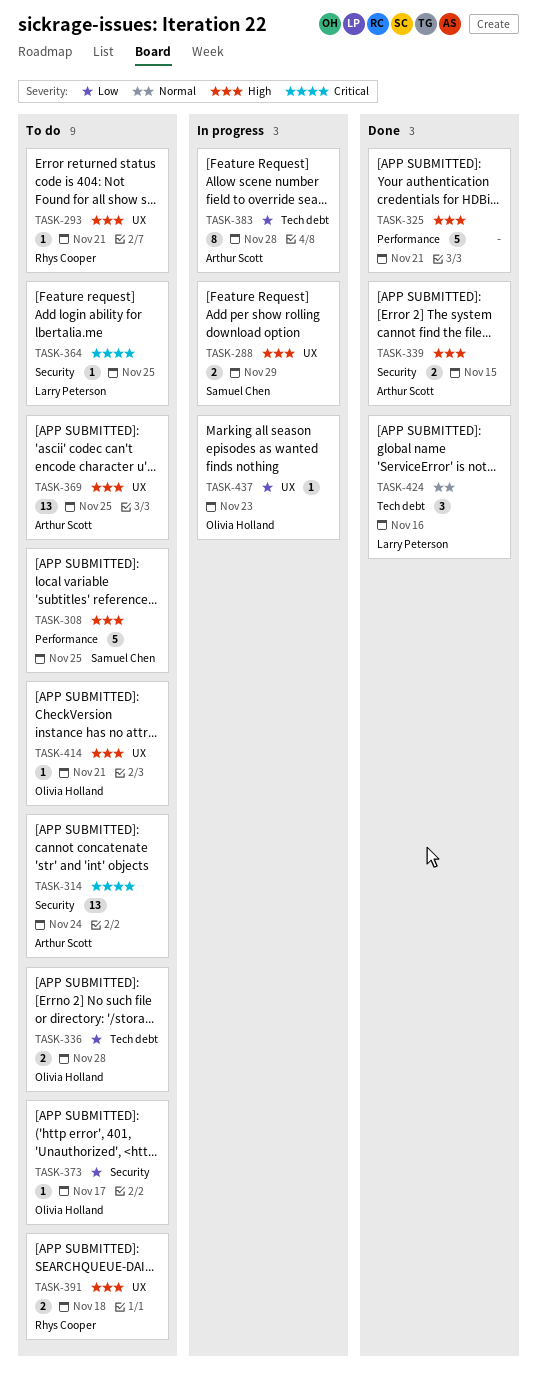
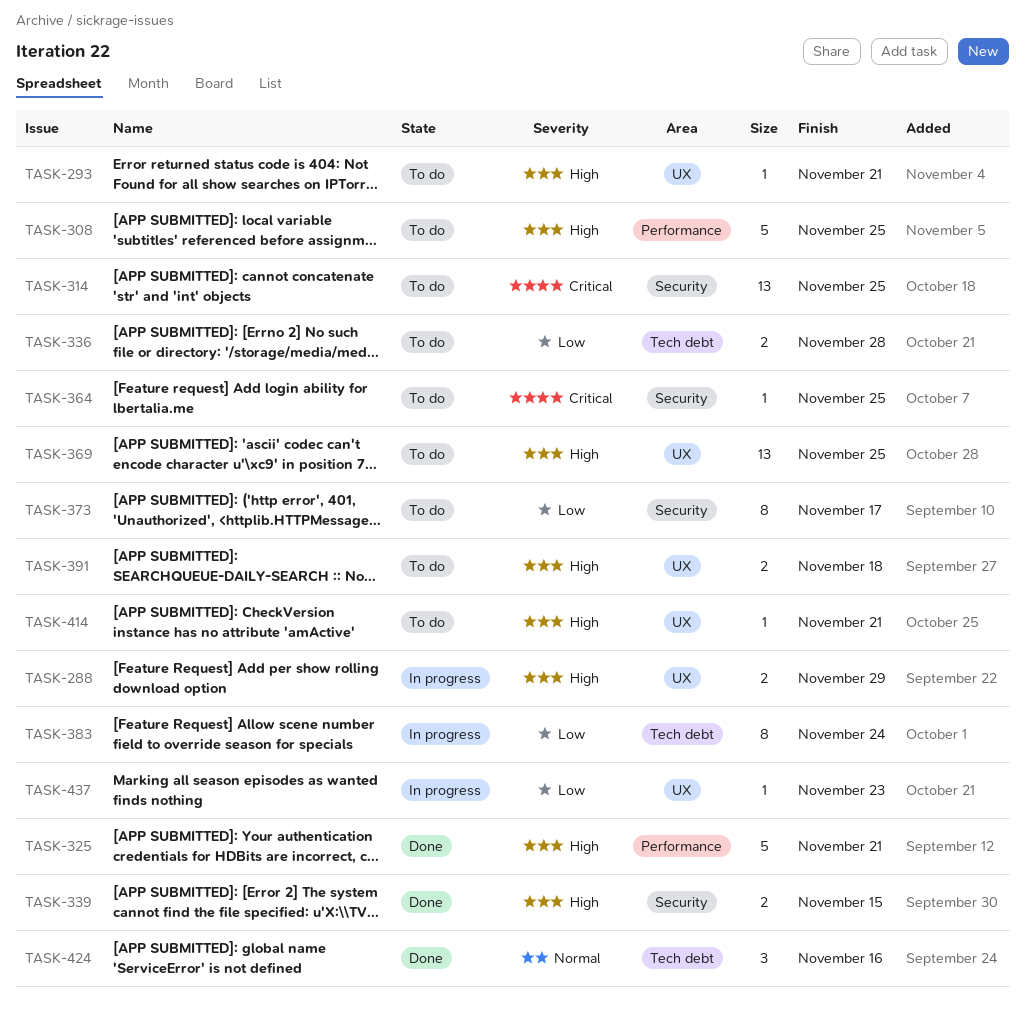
TASK-314, due: Nov 24 -> Nov 25
TASK-373, estimate: 1 -> 8
TASK-383, due: Nov 28 -> Nov 24

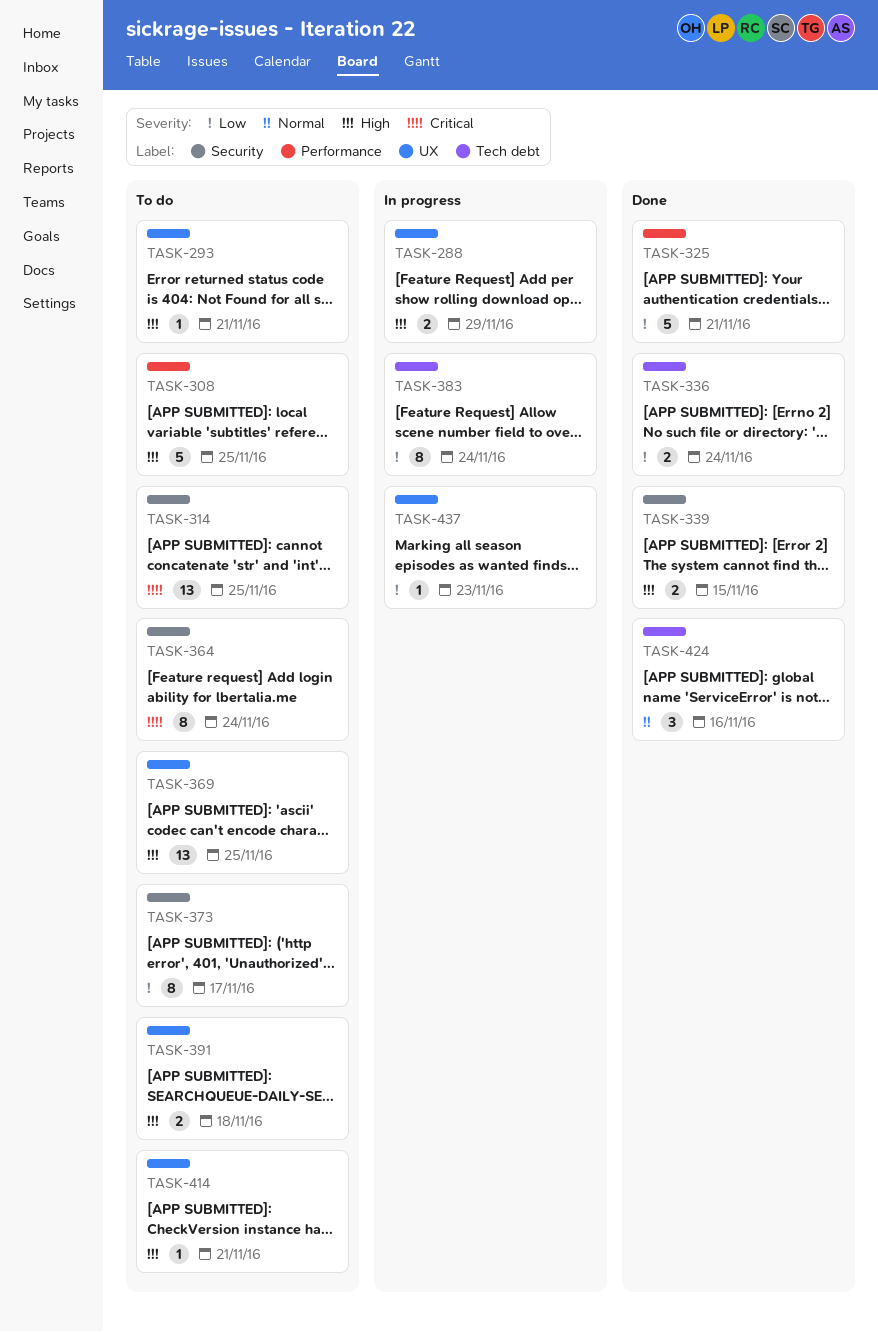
TASK-325, priority: High -> Low
TASK-336, status: To do -> Done
TASK-336, due: Nov 28 -> Nov 24
TASK-364, estimate: 1 -> 8
TASK-364, due: Nov 25 -> Nov 24

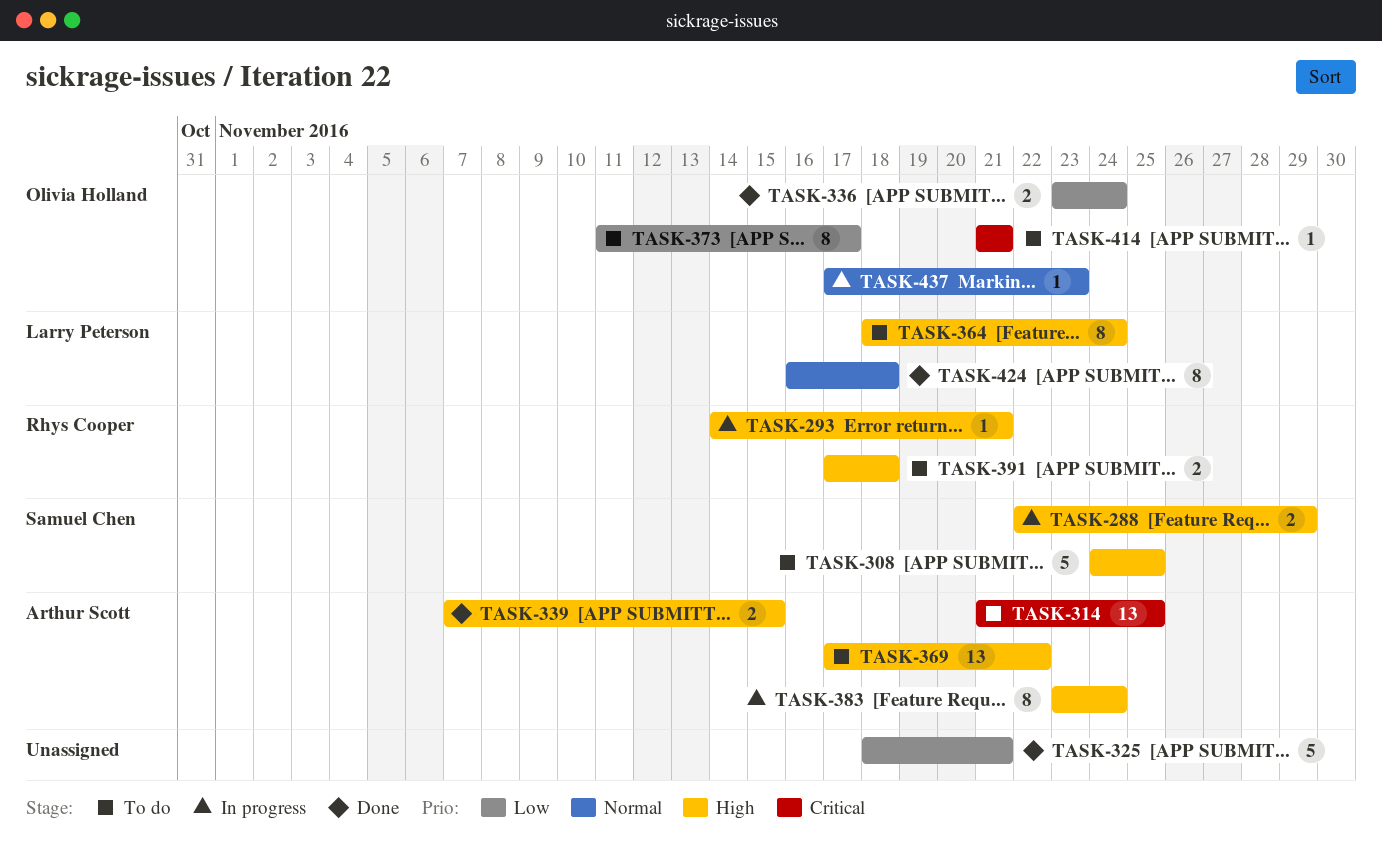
TASK-293, status: To do -> In progress
TASK-364, priority: Critical -> High
TASK-369, due: Nov 25 -> Nov 22
TASK-383, priority: Low -> High
TASK-414, priority: High -> Critical
TASK-424, estimate: 3 -> 8
TASK-424, due: Nov 16 -> Nov 18
TASK-437, priority: Low -> Normal

